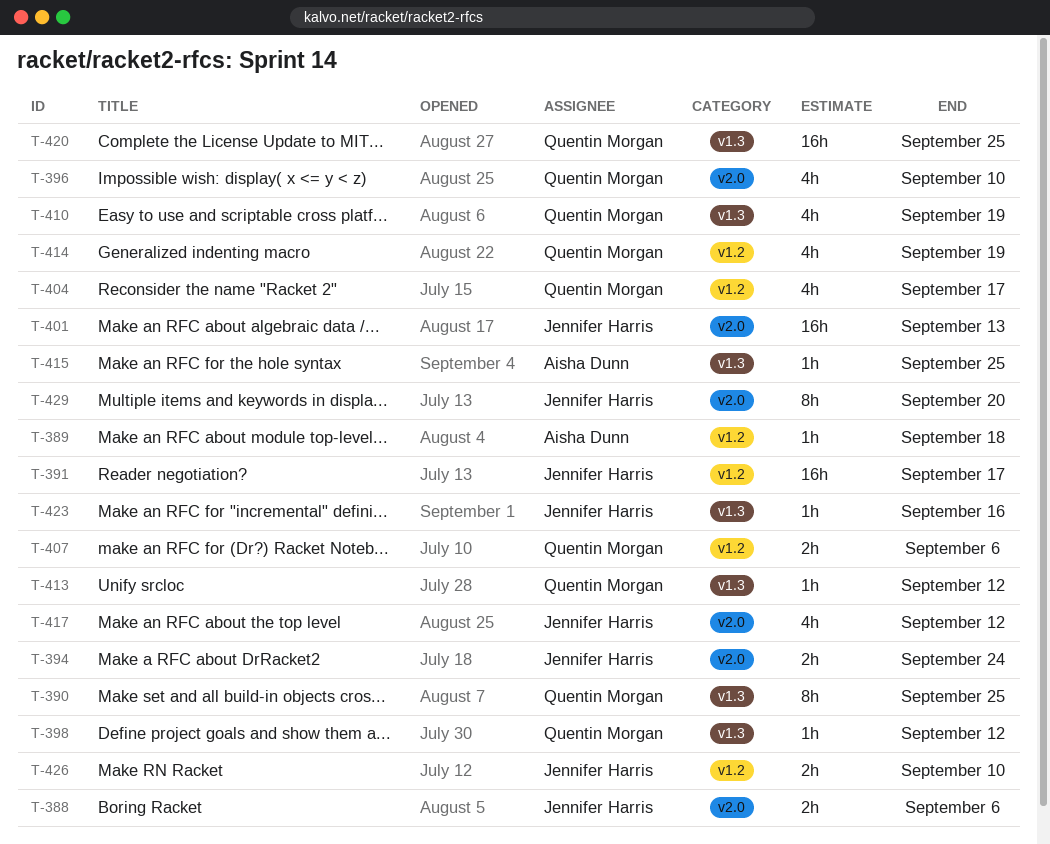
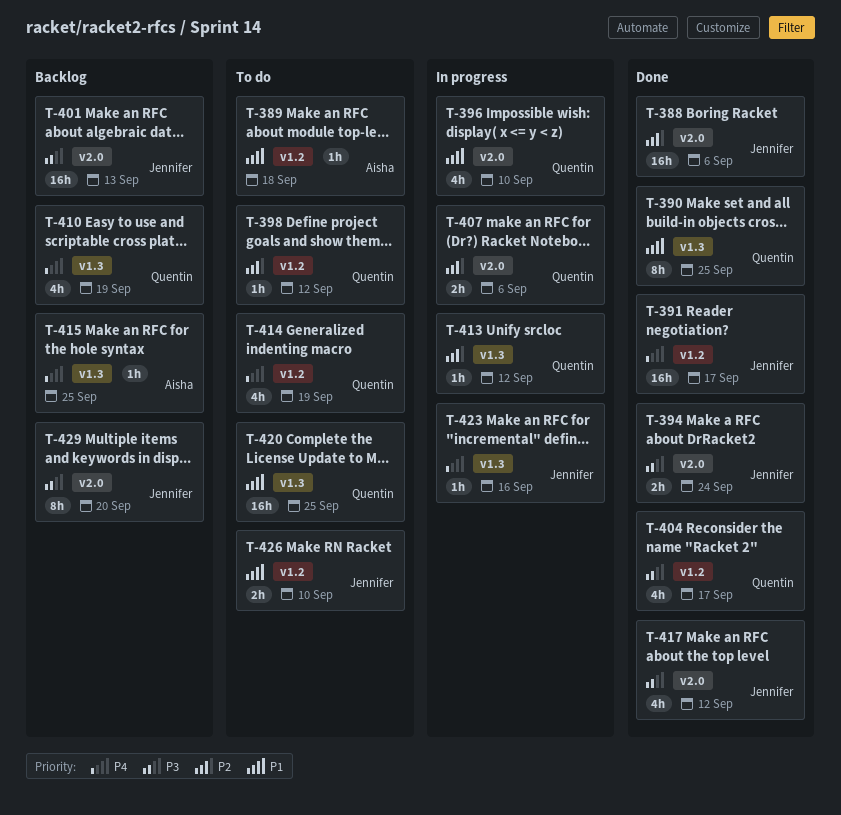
T-388, estimate: 2h -> 16h
T-398, label: v1.3 -> v1.2
T-407, label: v1.2 -> v2.0

